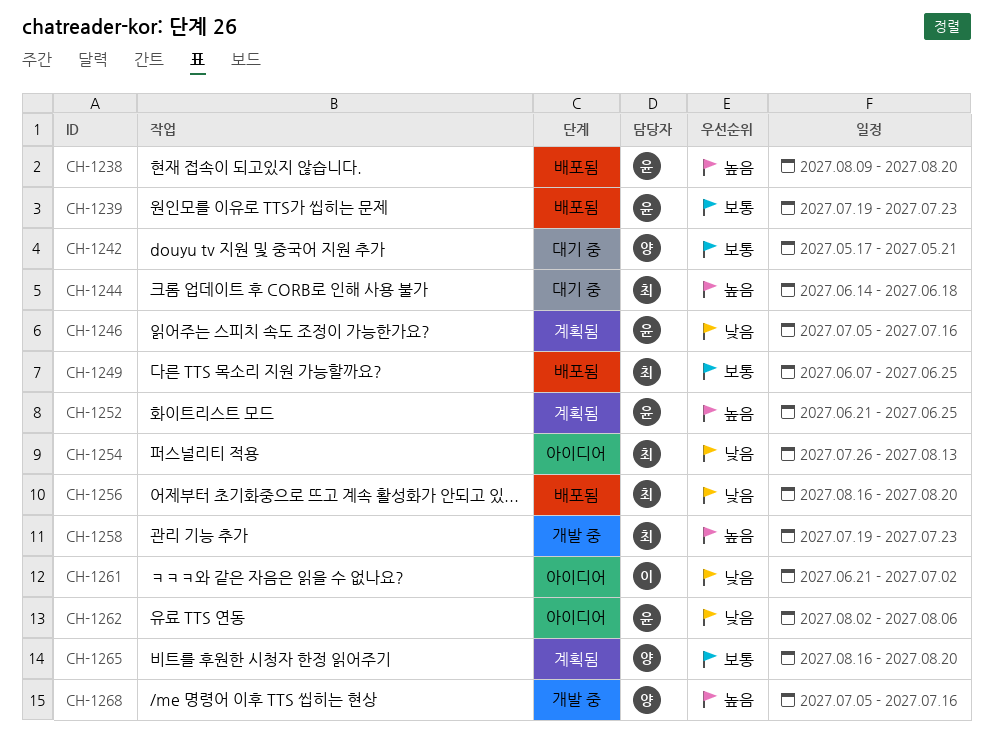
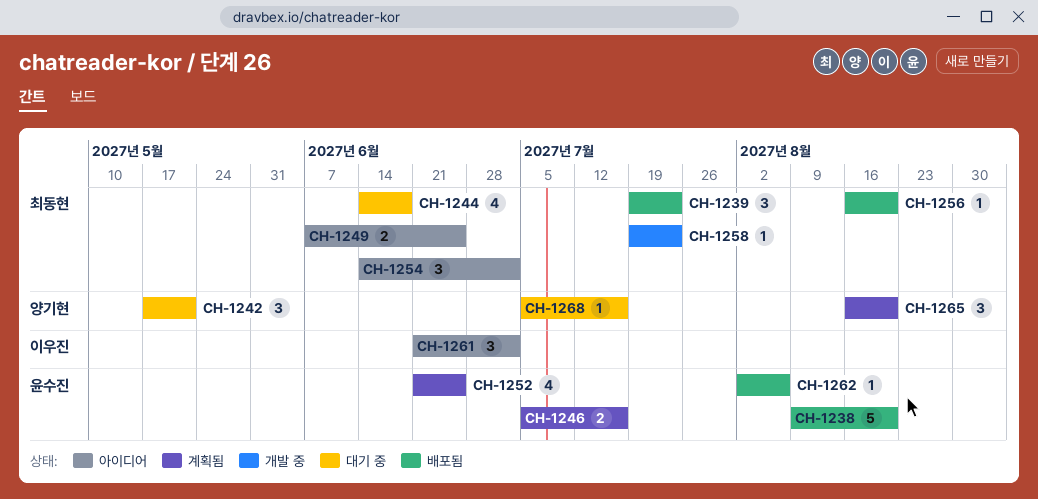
CH-1239, owner: 윤수진 -> 최동현
CH-1249, status: 배포됨 -> 아이디어
CH-1254, start: Jul 26 -> Jun 14
CH-1254, due: Aug 13 -> Jul 2
CH-1262, status: 아이디어 -> 배포됨
CH-1268, status: 개발 중 -> 대기 중

